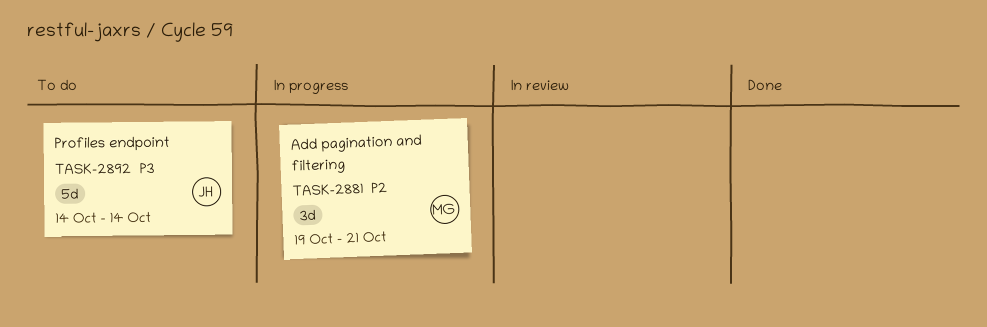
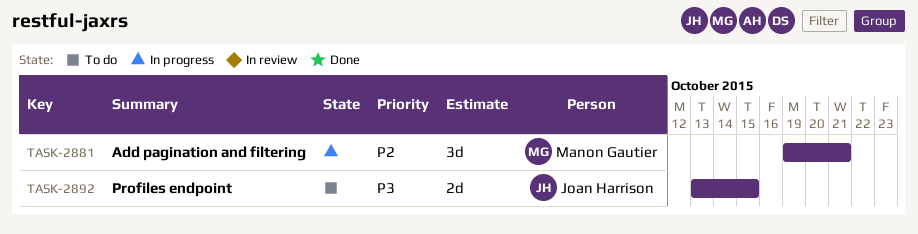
TASK-2892, estimate: 5d -> 2d
TASK-2892, start: Oct 14 -> Oct 13
TASK-2892, due: Oct 14 -> Oct 15

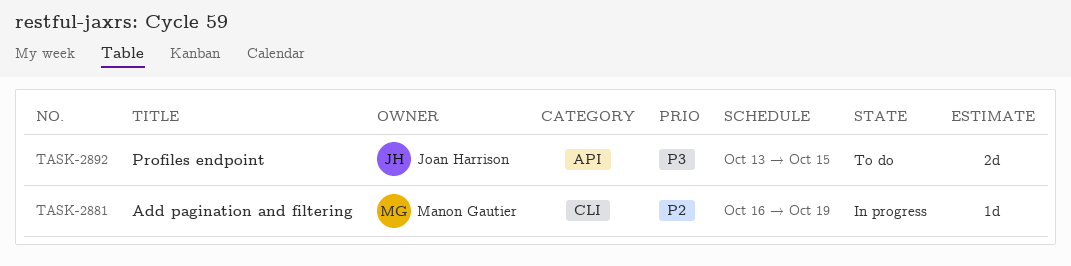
TASK-2881, estimate: 3d -> 1d
TASK-2881, start: Oct 19 -> Oct 16
TASK-2881, due: Oct 21 -> Oct 19

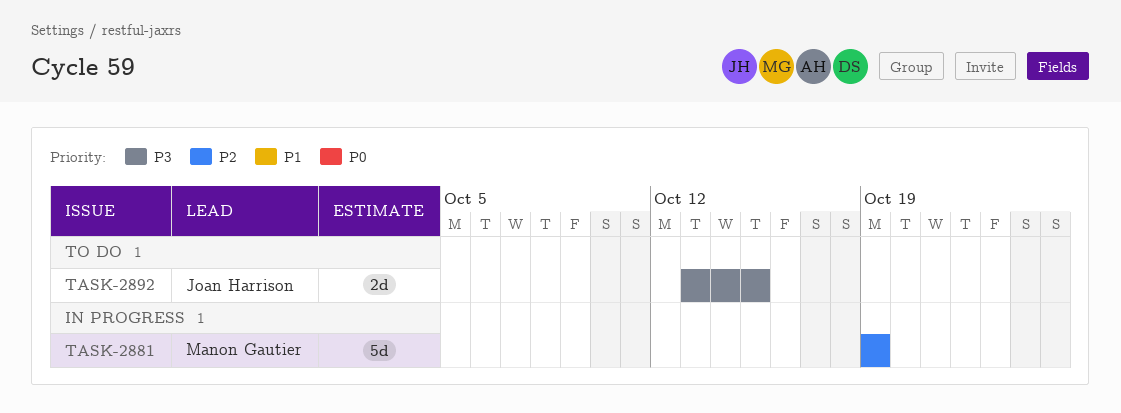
TASK-2881, estimate: 1d -> 5d
TASK-2881, start: Oct 16 -> Oct 19

